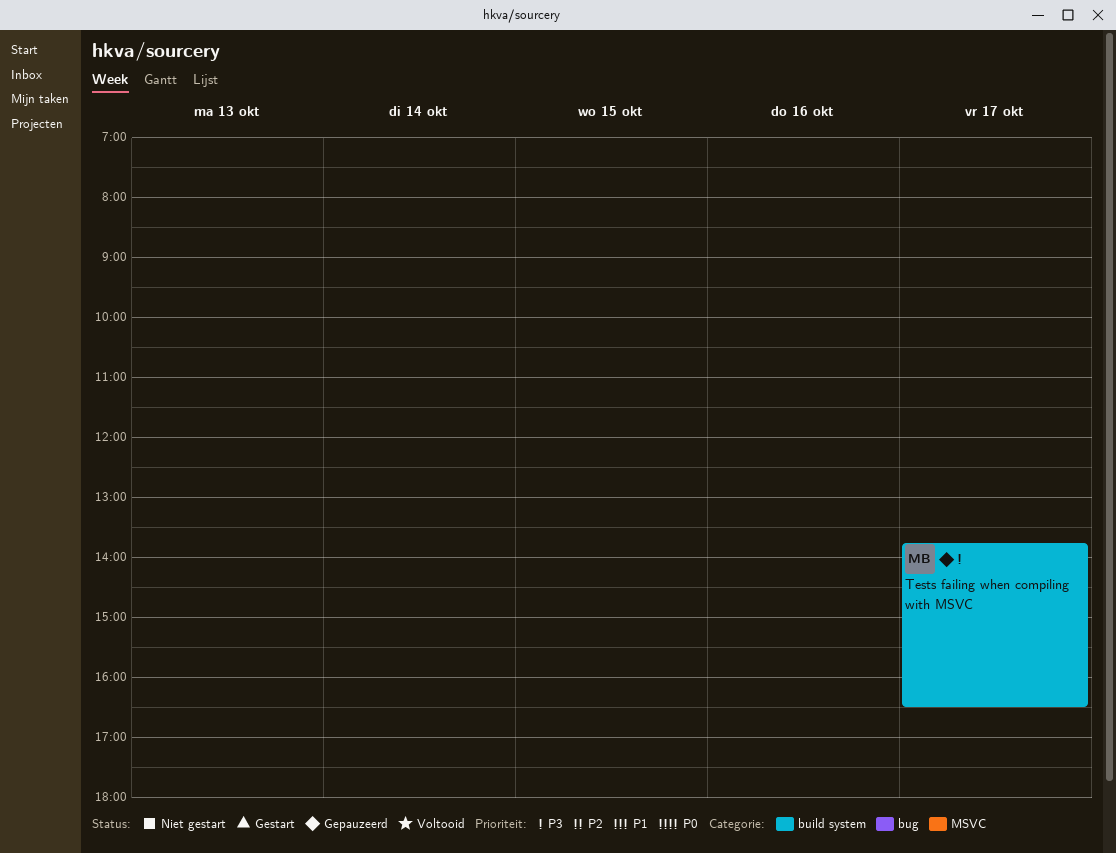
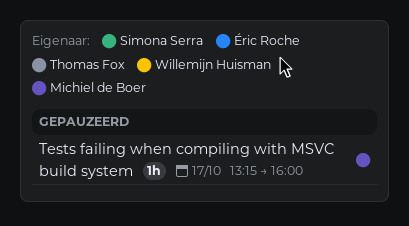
Tests failing when compiling with MSVC, begins: 13:45 -> 13:15
Tests failing when compiling with MSVC, ends: 16:30 -> 16:00

